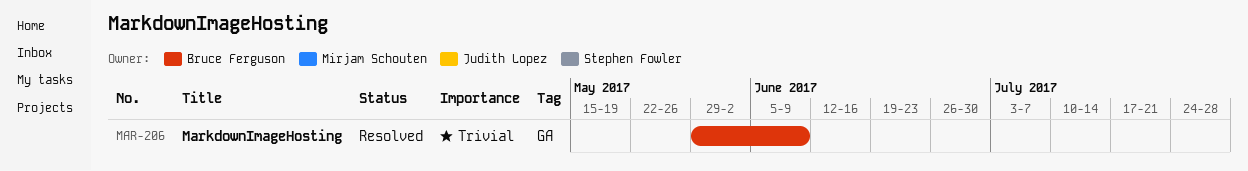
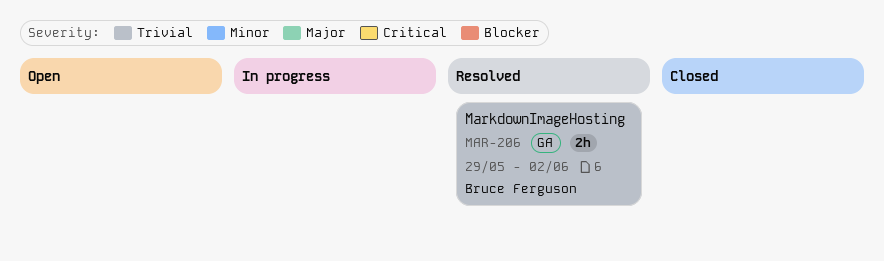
MAR-206, due: Jun 9 -> Jun 2

